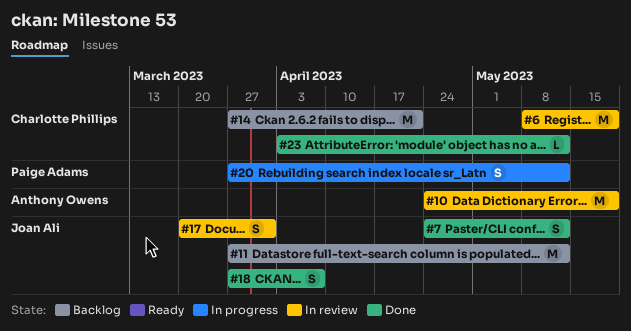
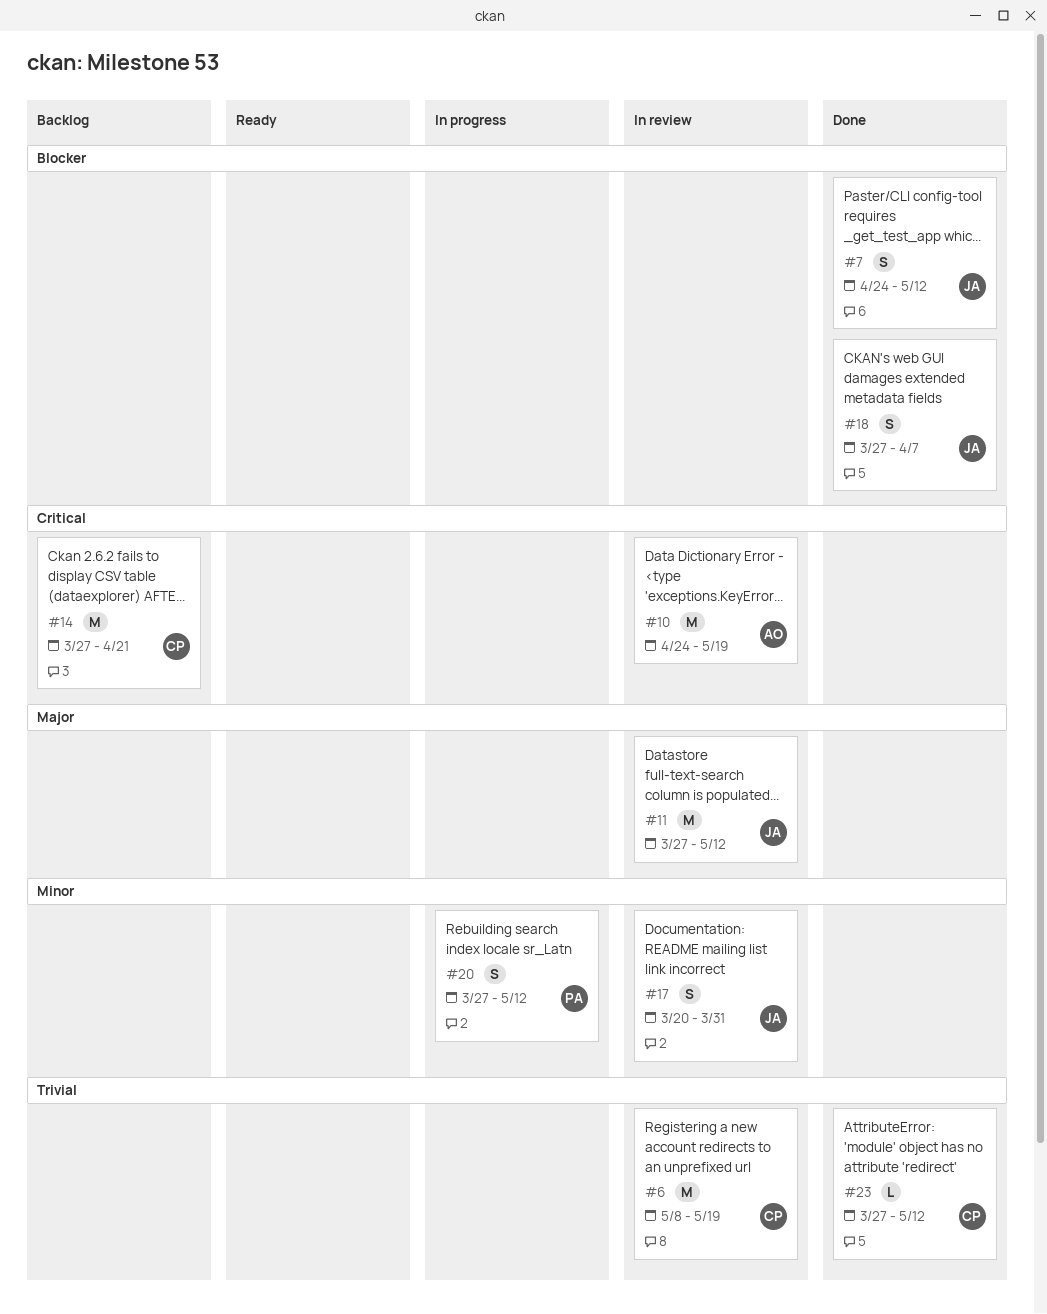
#11, status: Backlog -> In review
#23, start: Apr 3 -> Mar 27

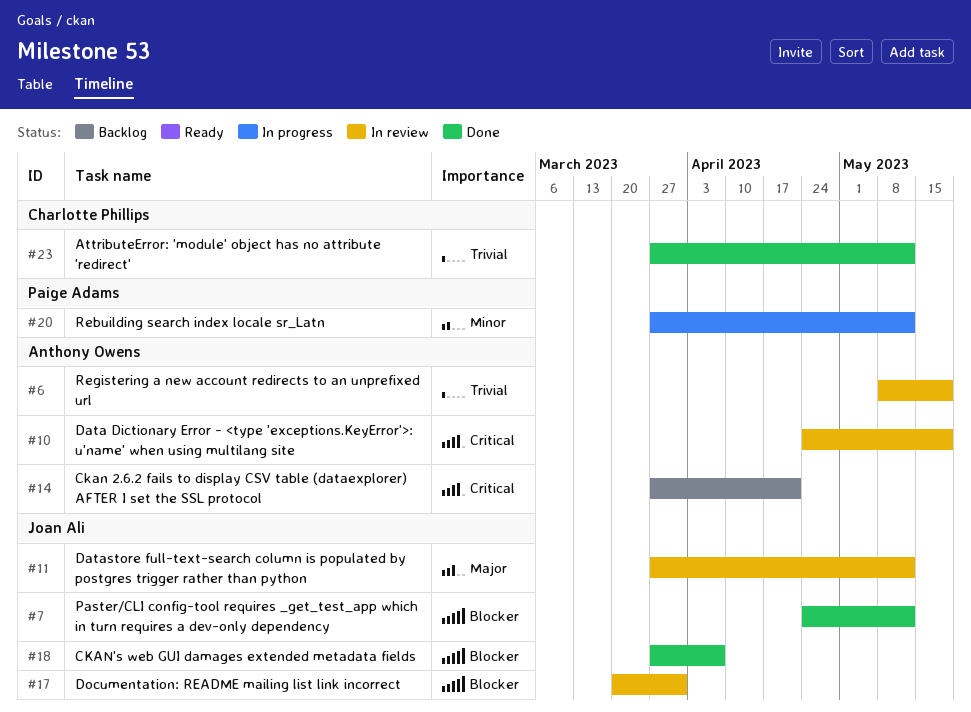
#6, owner: Charlotte Phillips -> Anthony Owens
#14, owner: Charlotte Phillips -> Anthony Owens
#17, priority: Minor -> Blocker

